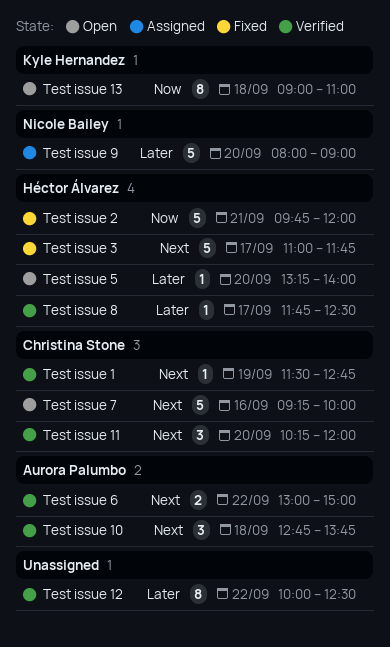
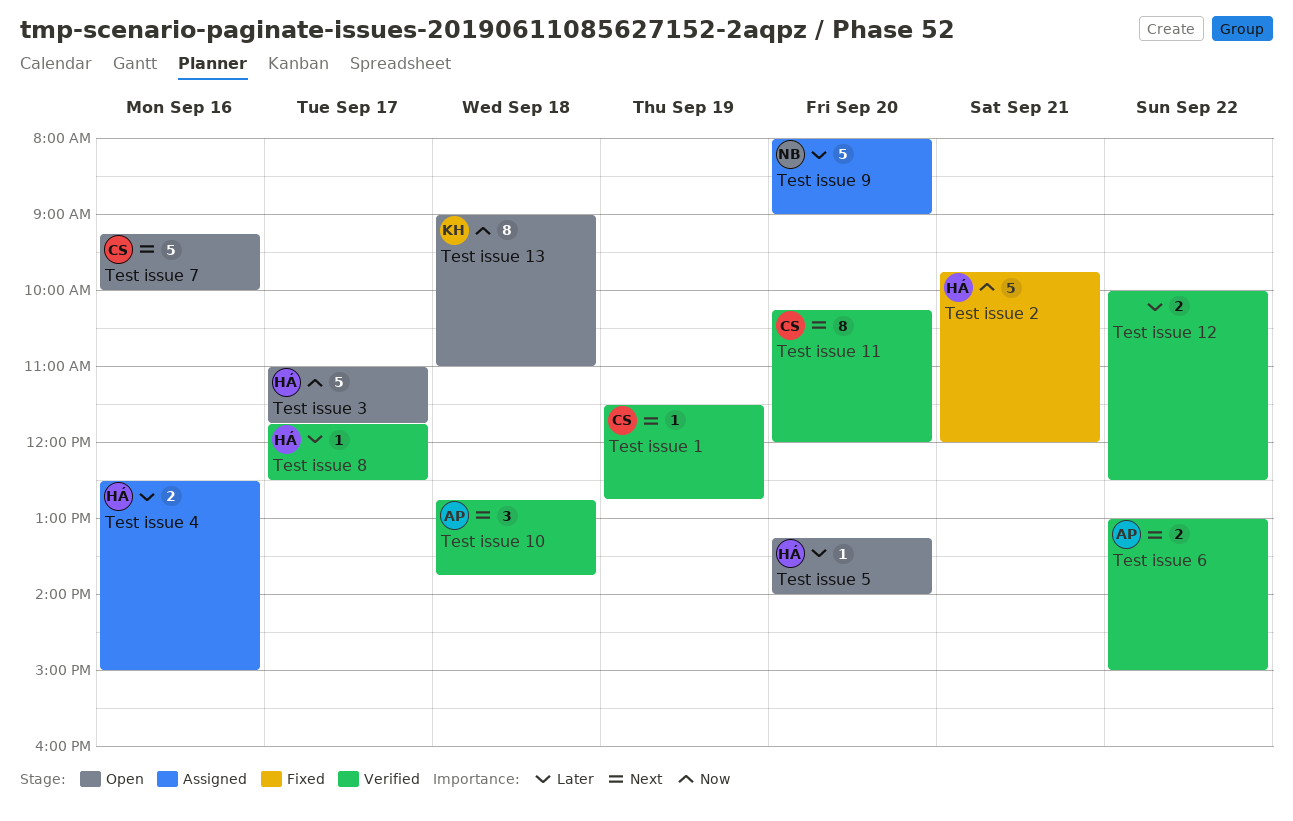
Test issue 11, estimate: 3 -> 8
Test issue 12, estimate: 8 -> 2
Test issue 3, status: Fixed -> Open
Test issue 3, priority: Next -> Now
Test issue 4: none -> present

